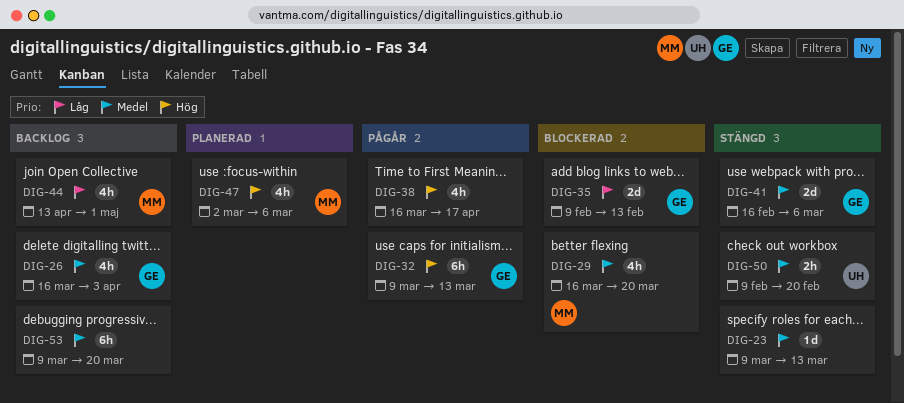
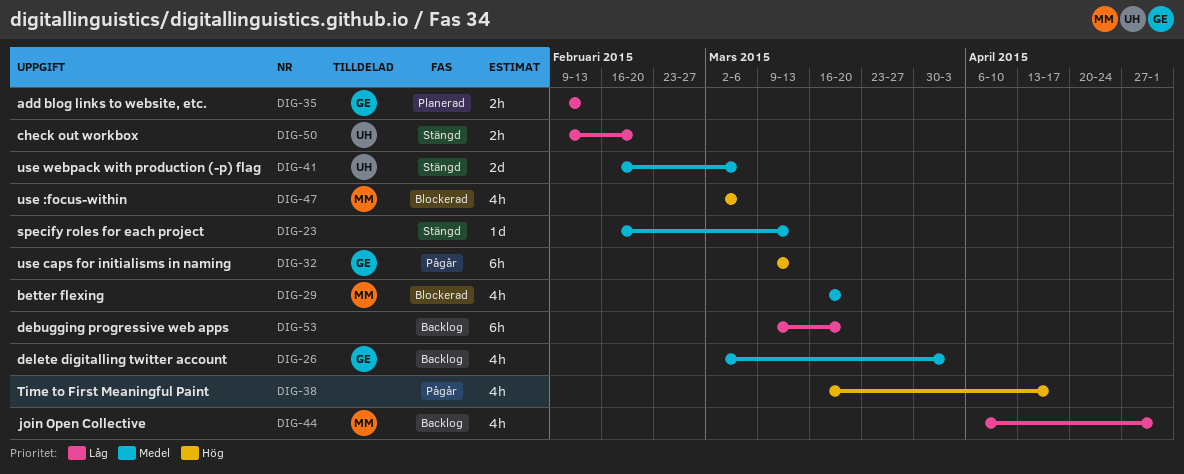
DIG-23, start: Mar 9 -> Feb 16
DIG-26, start: Mar 16 -> Mar 2
DIG-35, status: Blockerad -> Planerad
DIG-35, estimate: 2d -> 2h
DIG-41, owner: GE -> UH
DIG-44, start: Apr 13 -> Apr 6
DIG-47, status: Planerad -> Blockerad
DIG-50, priority: Medel -> Låg
DIG-53, priority: Medel -> Låg

